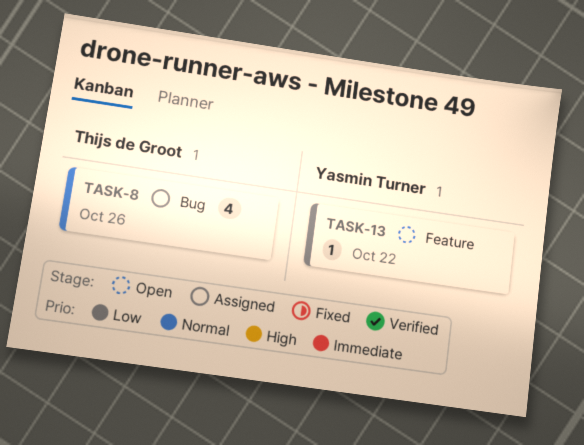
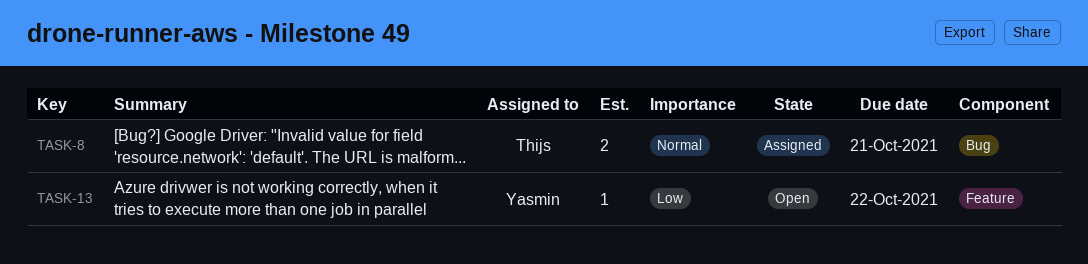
TASK-8, estimate: 4 -> 2
TASK-8, due: Oct 26 -> Oct 21

